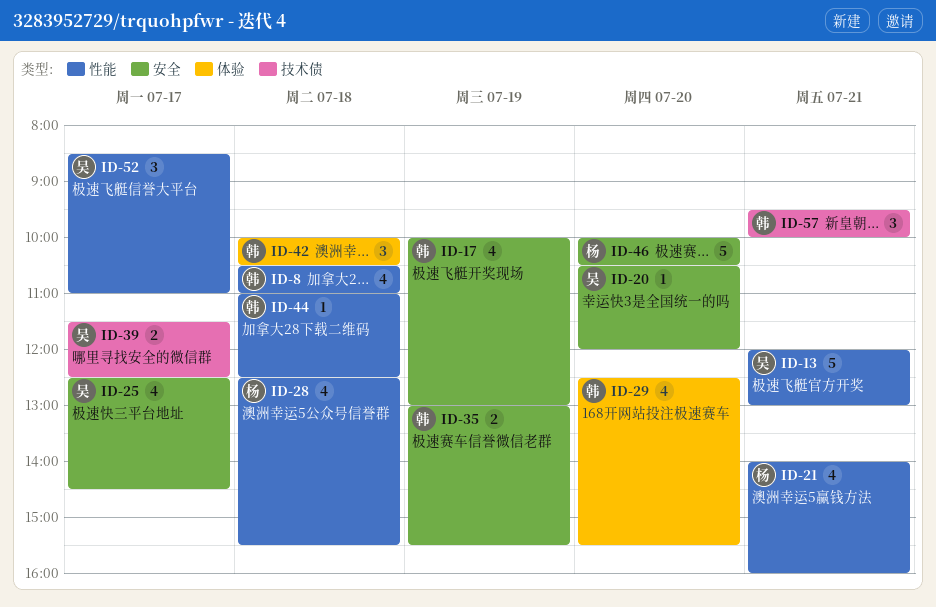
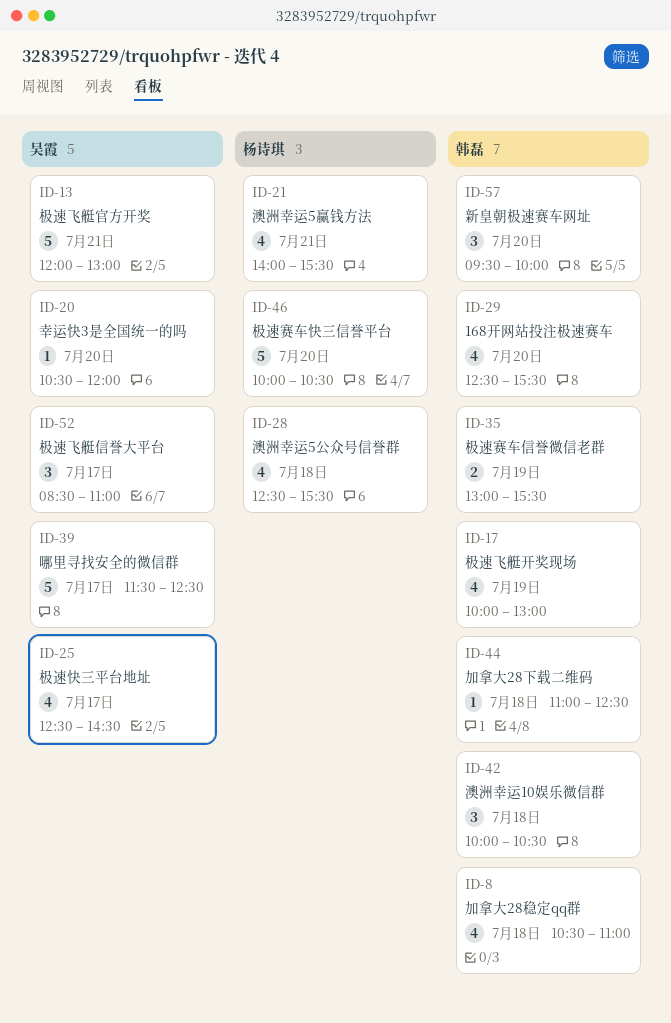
ID-21, ends: 16:00 -> 15:30
ID-39, estimate: 2 -> 5
ID-57, day: Jul 21 -> Jul 20

